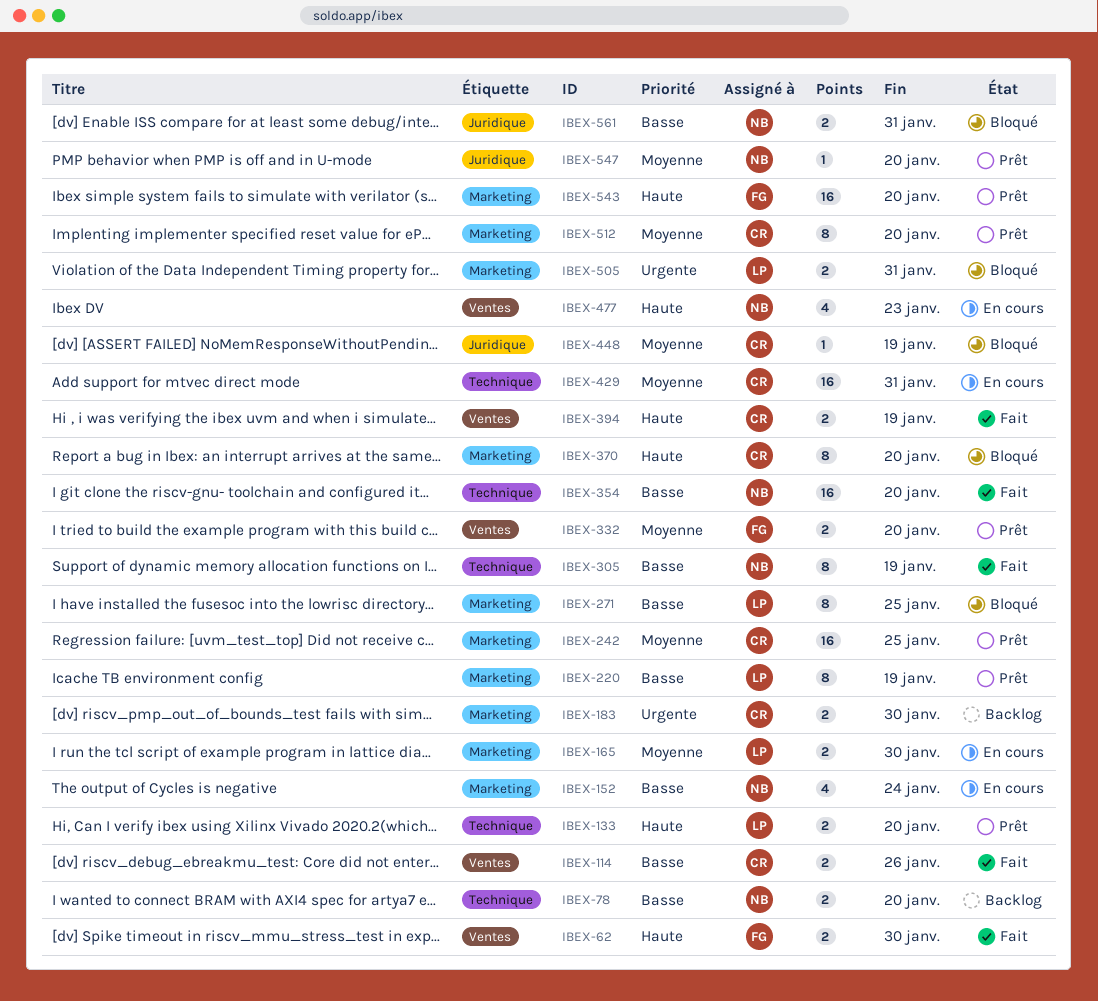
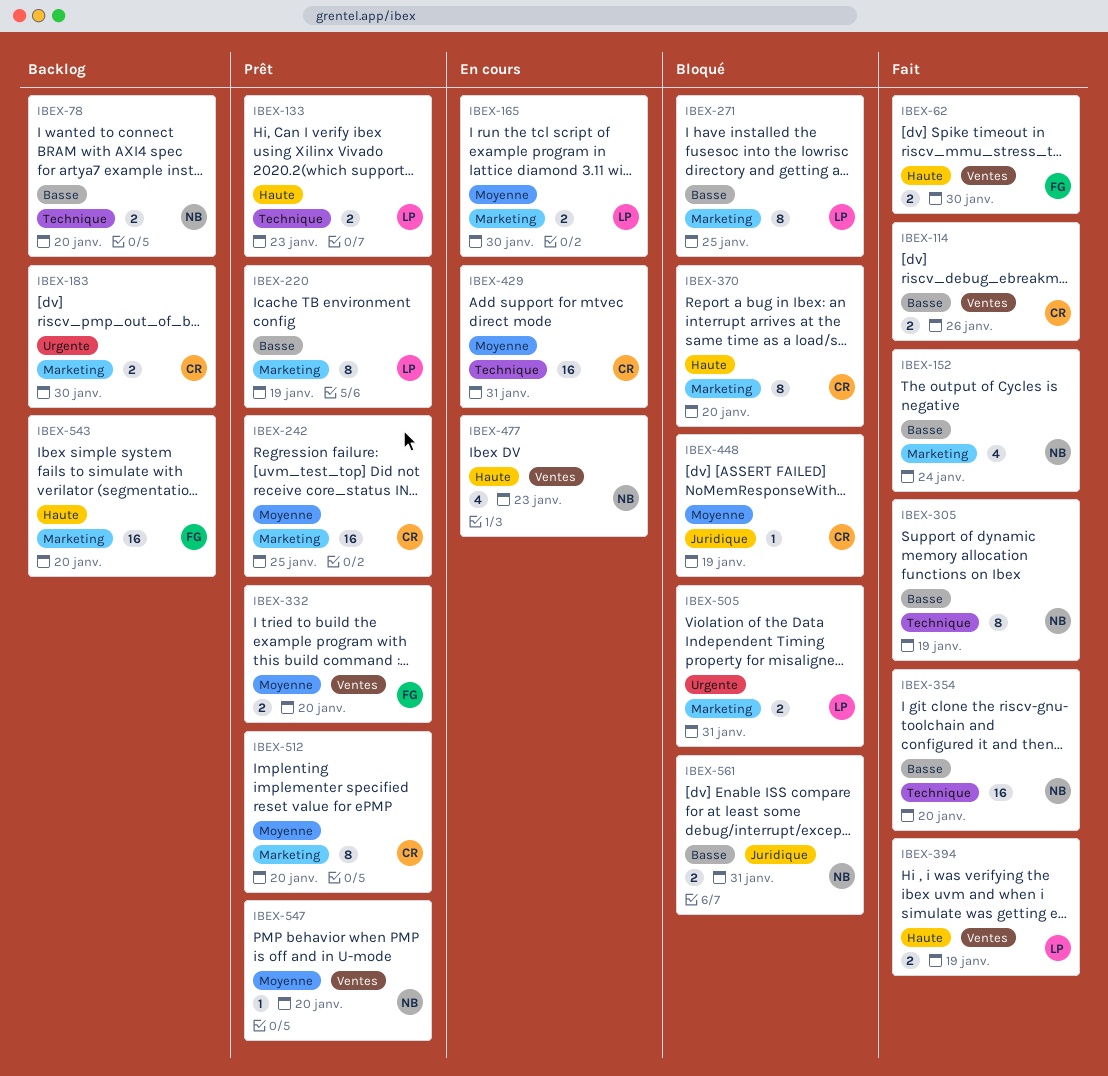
IBEX-133, due: Jan 20 -> Jan 23
IBEX-152, status: En cours -> Fait
IBEX-394, owner: CR -> LP
IBEX-543, status: Prêt -> Backlog
IBEX-547, label: Juridique -> Ventes

